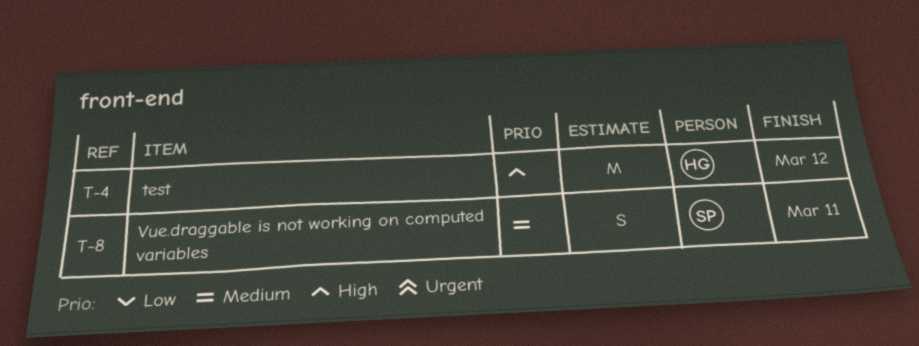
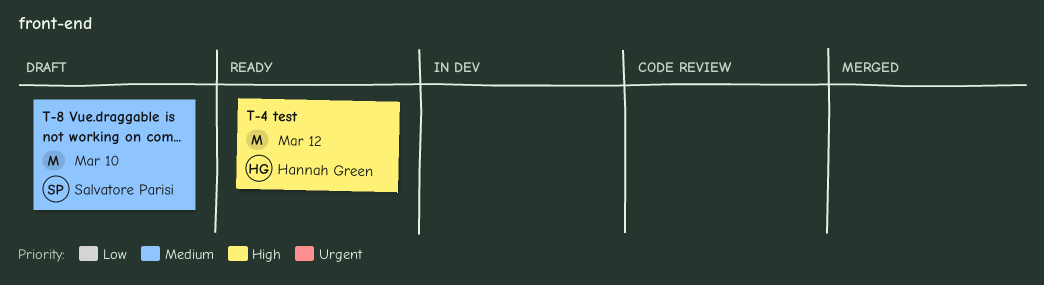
T-8, estimate: S -> M
T-8, due: Mar 11 -> Mar 10

